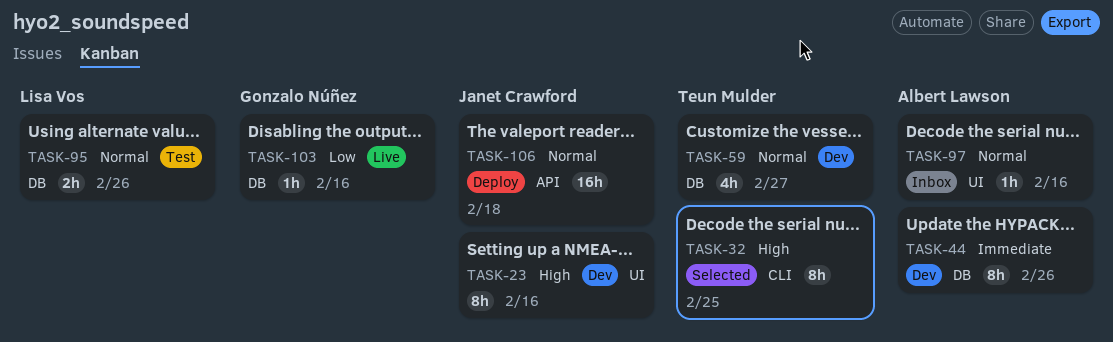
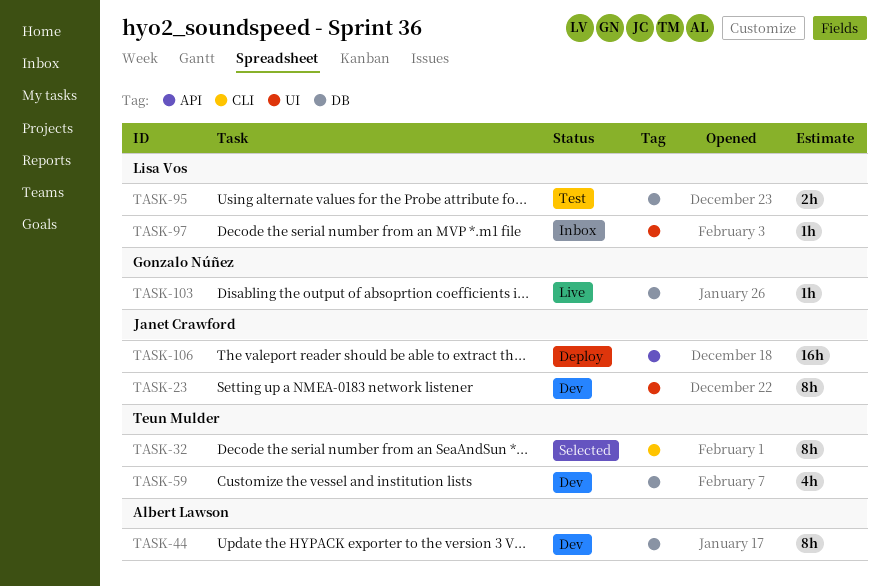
TASK-97, owner: Albert Lawson -> Lisa Vos

